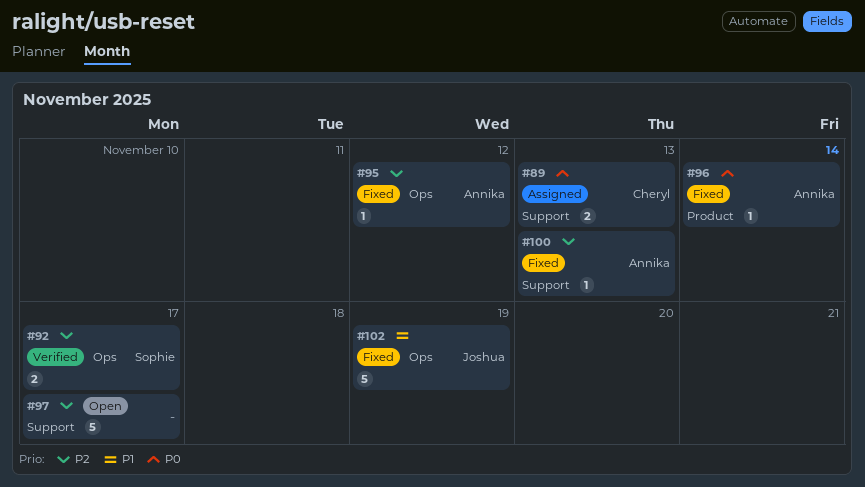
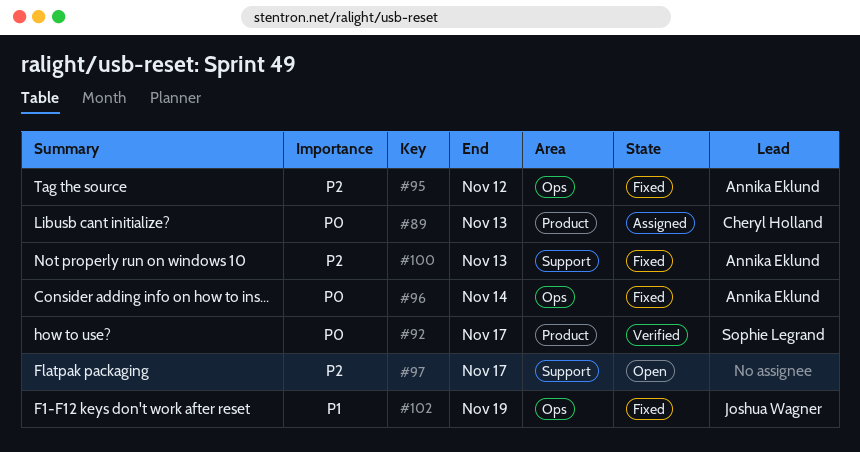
#89, label: Support -> Product
#92, priority: P2 -> P0
#92, label: Ops -> Product
#96, label: Product -> Ops

